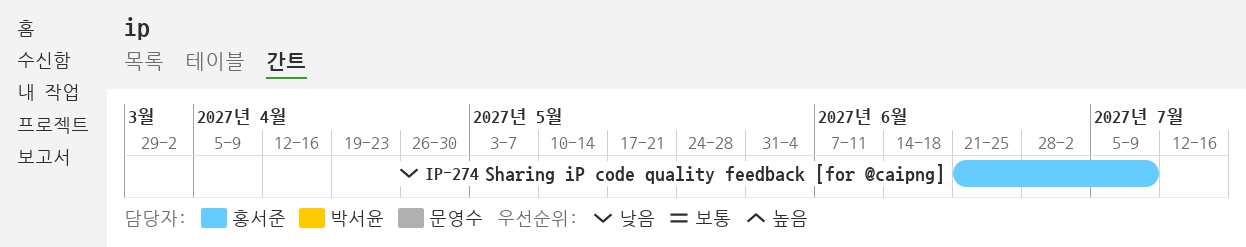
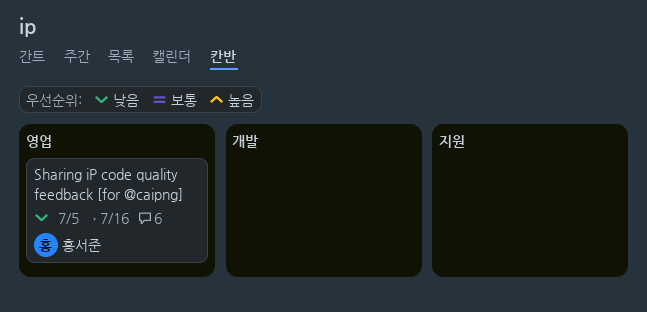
Sharing iP code quality feedback [for @caipng], start: Jun 21 -> Jul 5
Sharing iP code quality feedback [for @caipng], due: Jul 9 -> Jul 16

